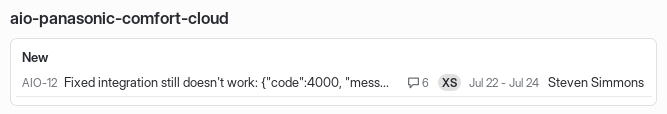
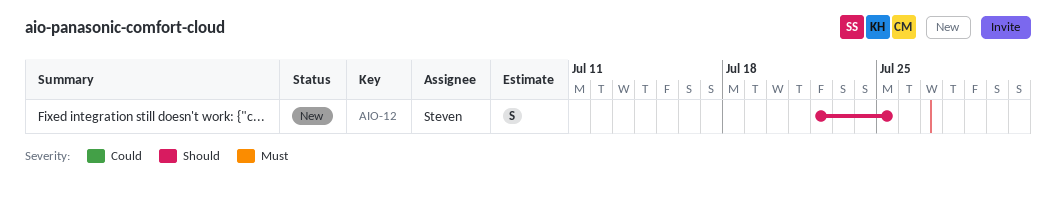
AIO-12, estimate: XS -> S
AIO-12, due: Jul 24 -> Jul 25

